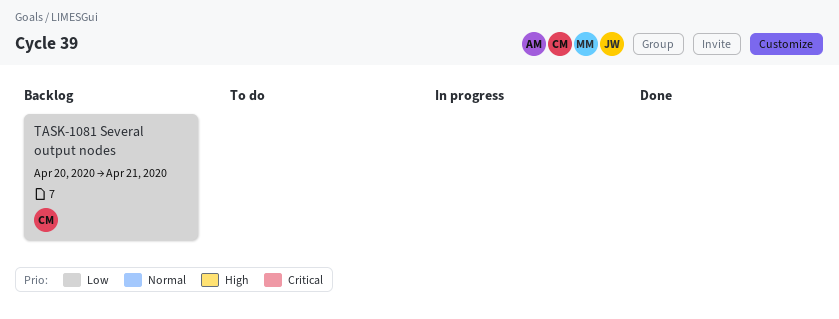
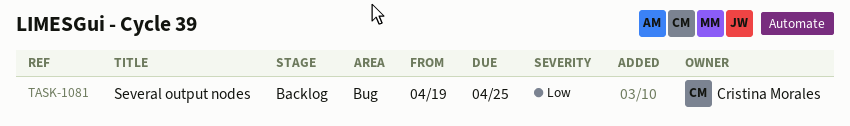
TASK-1081, start: Apr 20 -> Apr 19
TASK-1081, due: Apr 21 -> Apr 25

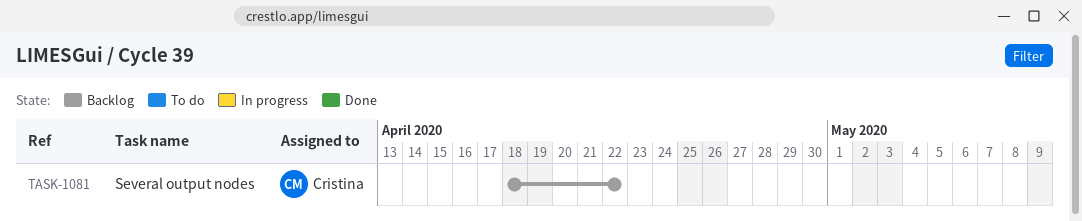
TASK-1081, start: Apr 19 -> Apr 18
TASK-1081, due: Apr 25 -> Apr 22

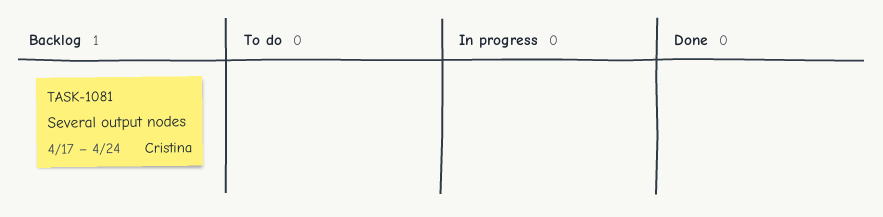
TASK-1081, start: Apr 18 -> Apr 17
TASK-1081, due: Apr 22 -> Apr 24

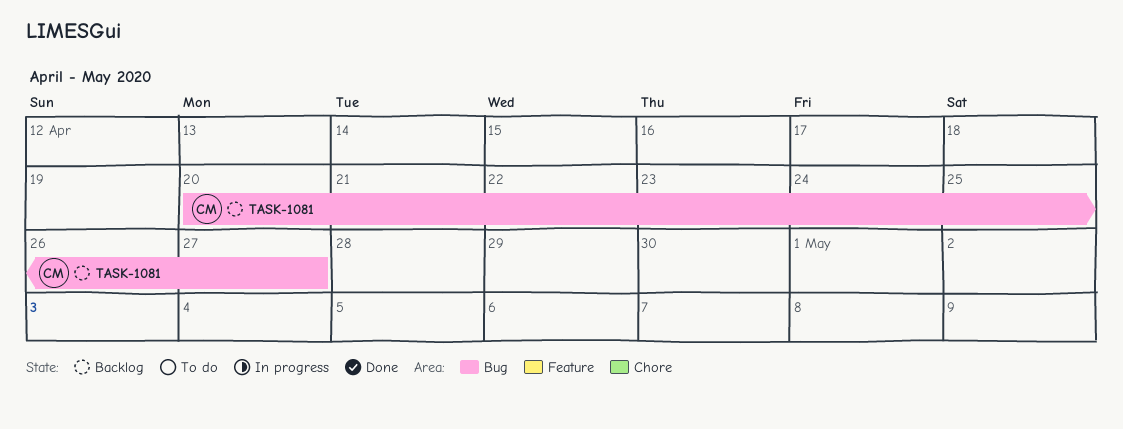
TASK-1081, start: Apr 17 -> Apr 20
TASK-1081, due: Apr 24 -> Apr 27

